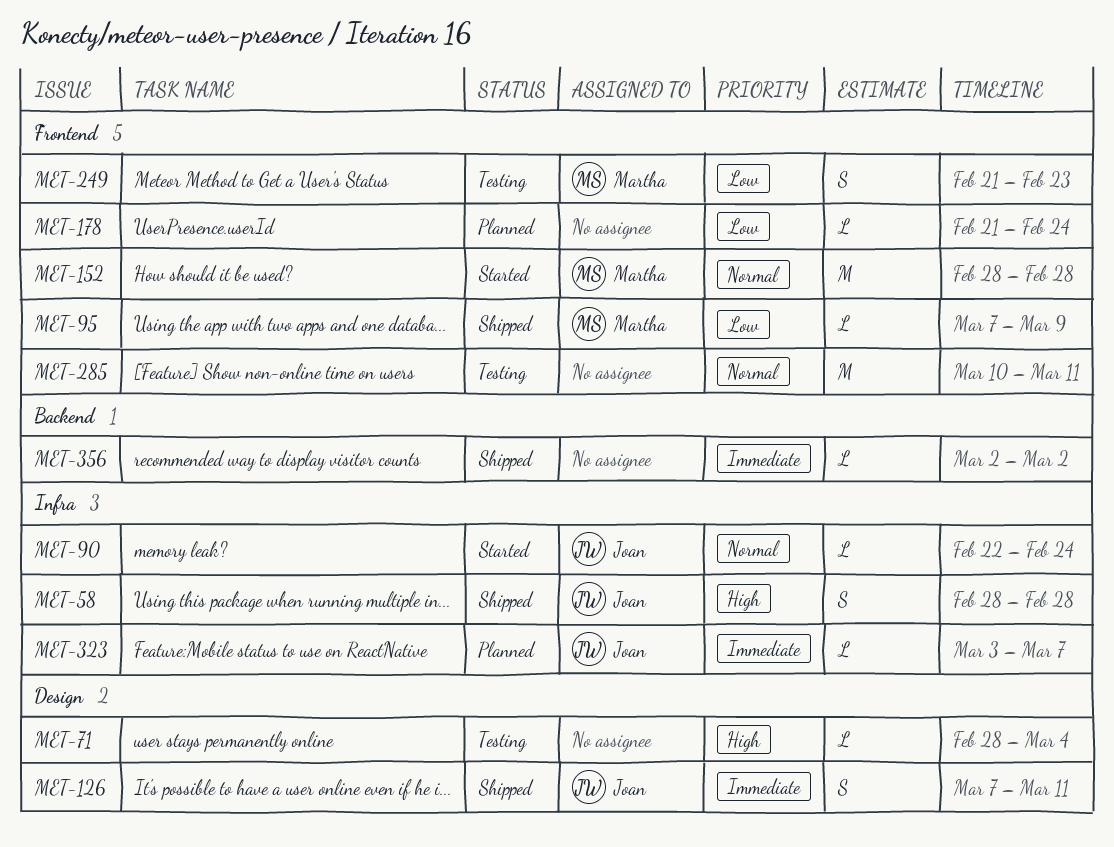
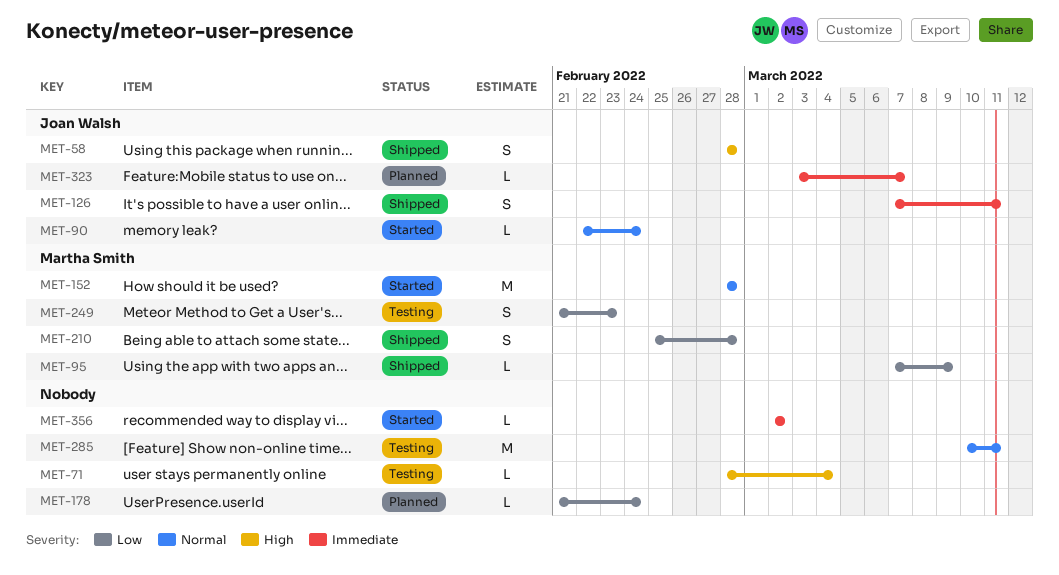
MET-210: none -> present
MET-356, status: Shipped -> Started

